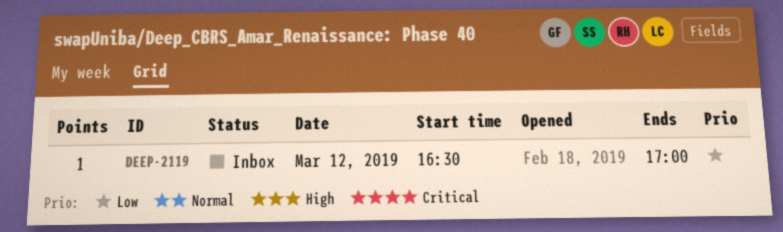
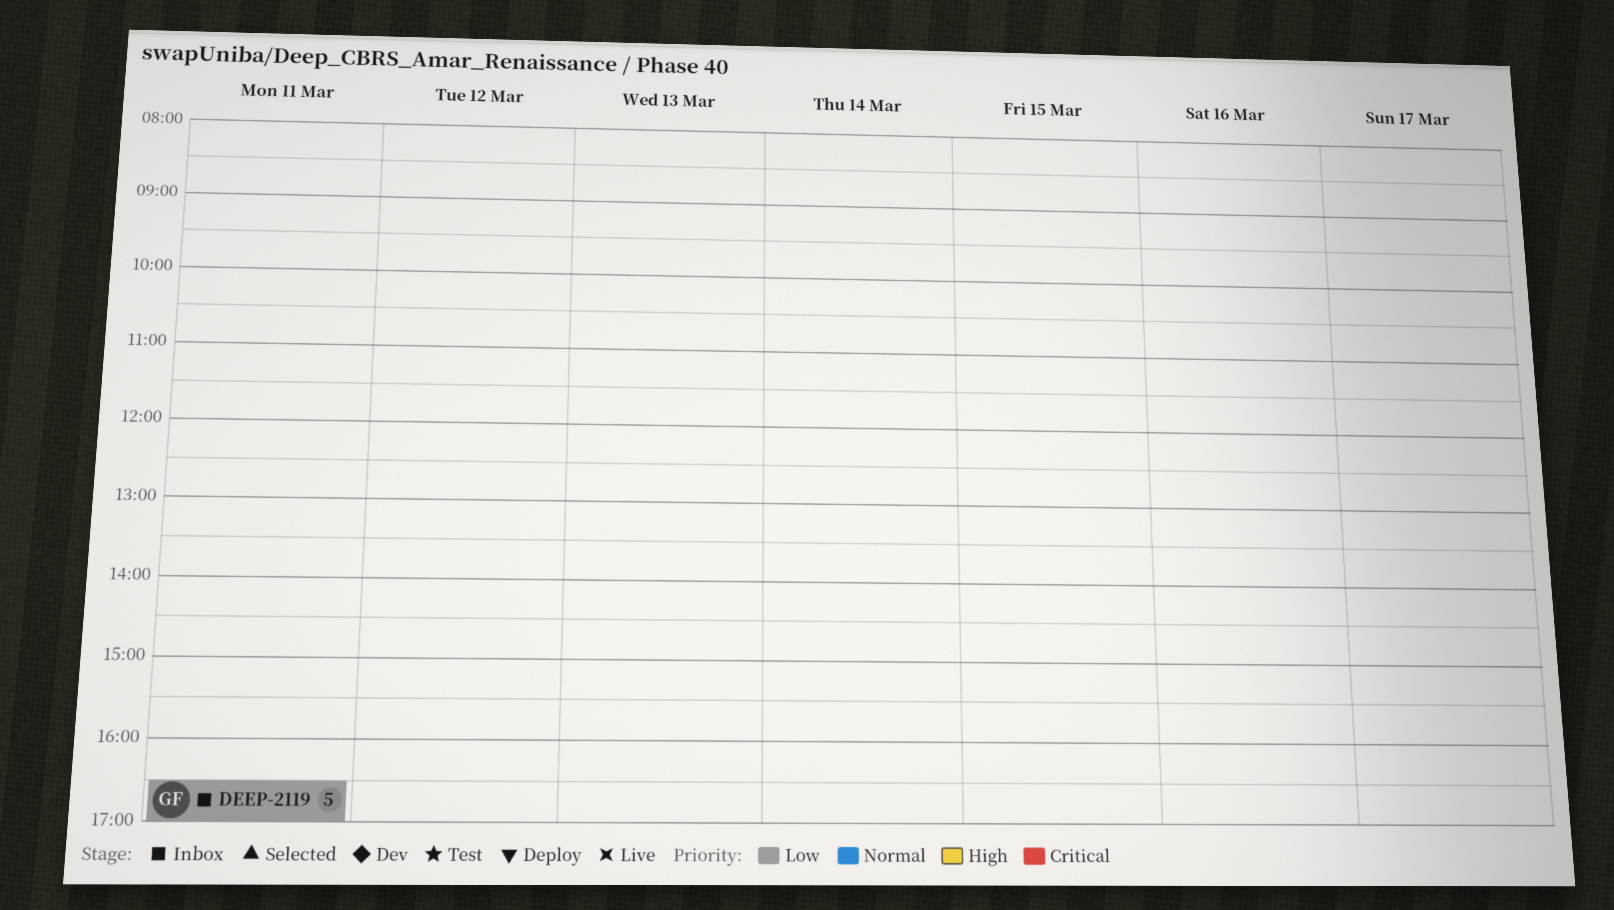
DEEP-2119, estimate: 1 -> 5
DEEP-2119, day: Mar 12 -> Mar 11

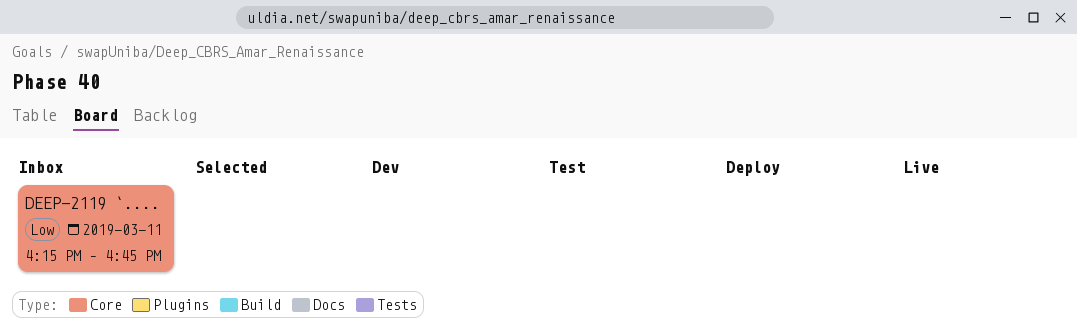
DEEP-2119, begins: 16:30 -> 16:15
DEEP-2119, ends: 17:00 -> 16:45

